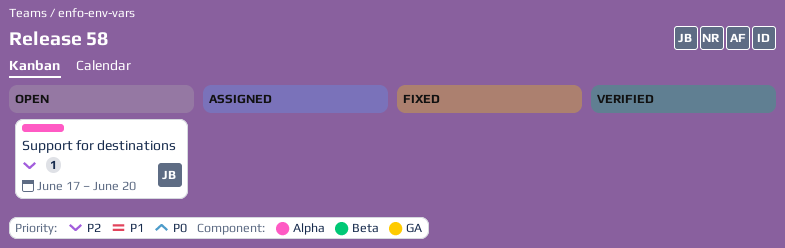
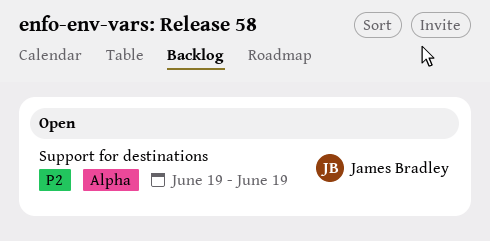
Support for destinations, start: Jun 17 -> Jun 19
Support for destinations, due: Jun 20 -> Jun 19

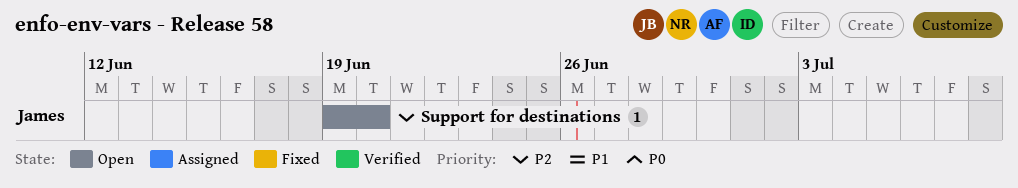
Support for destinations, due: Jun 19 -> Jun 20

